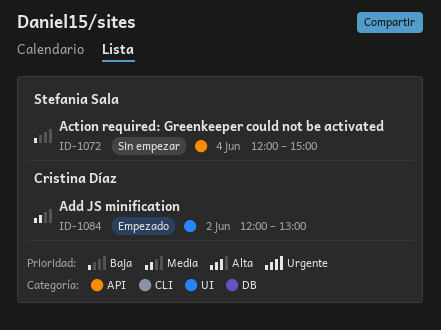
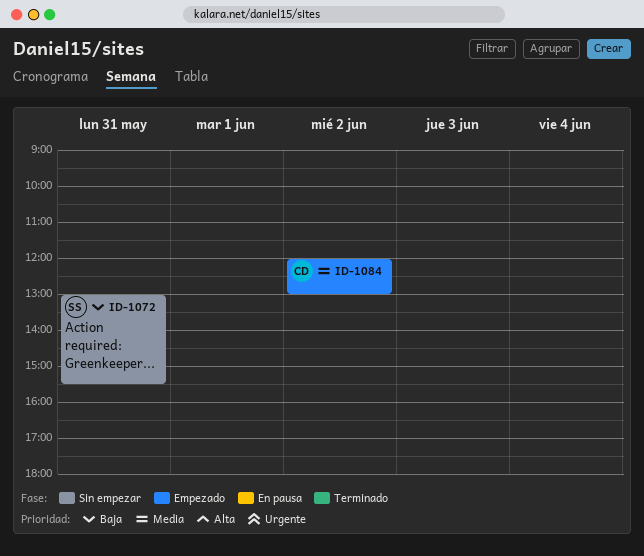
ID-1072, day: Jun 4 -> May 31
ID-1072, begins: 12:00 -> 13:00
ID-1072, ends: 15:00 -> 15:30

